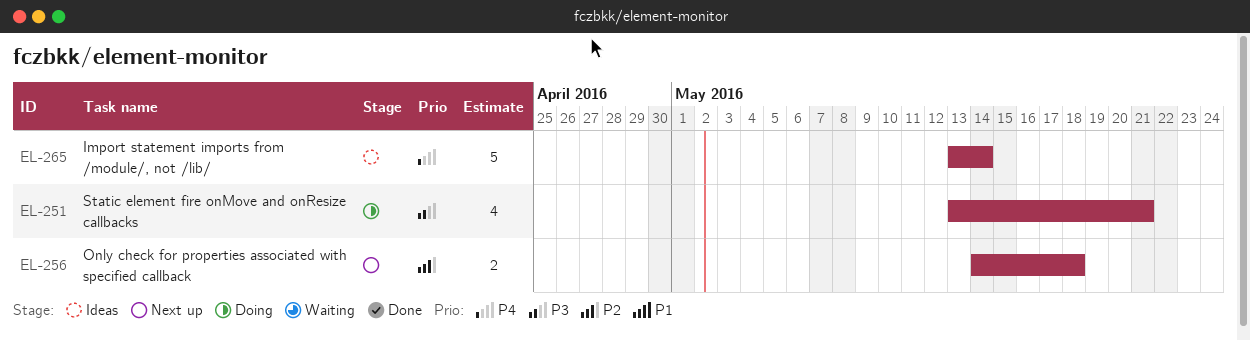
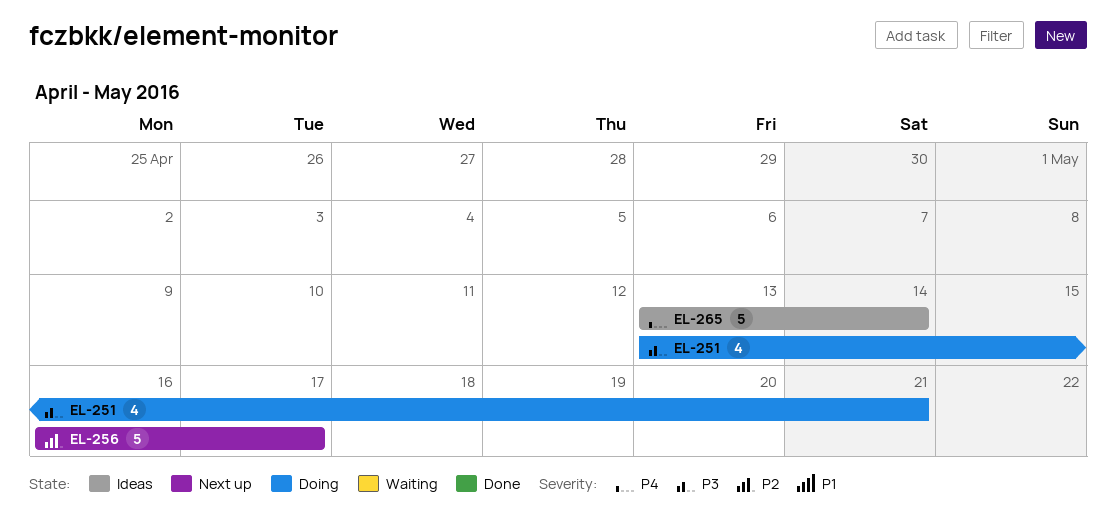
EL-256, estimate: 2 -> 5
EL-256, start: May 14 -> May 16
EL-256, due: May 18 -> May 17

